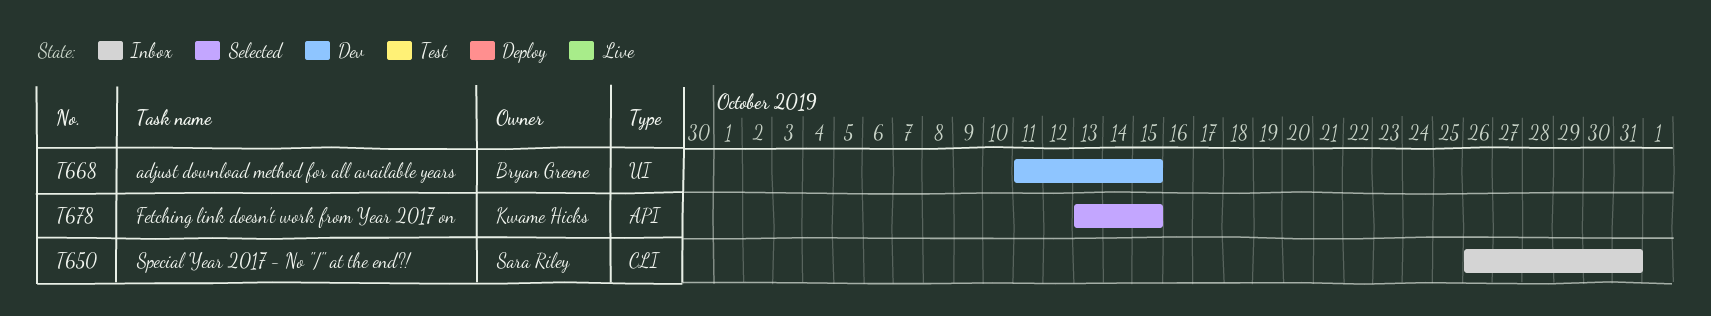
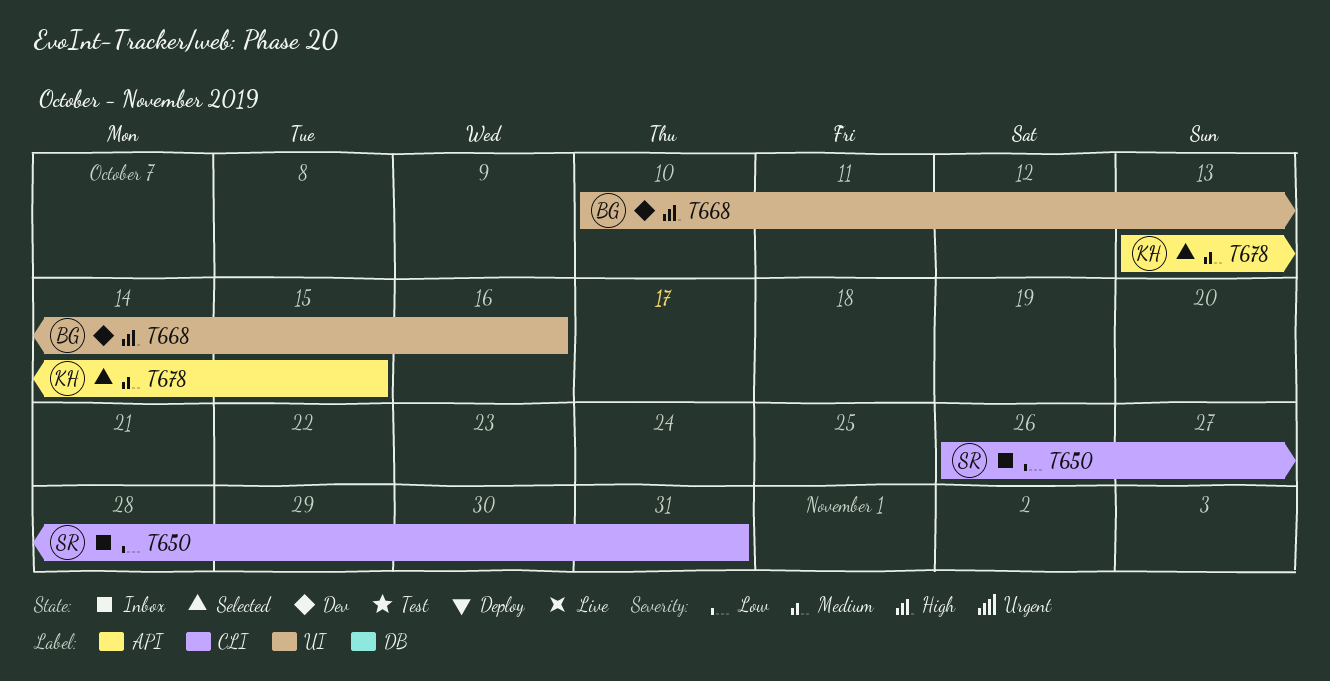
T668, start: Oct 11 -> Oct 10
T668, due: Oct 15 -> Oct 16

